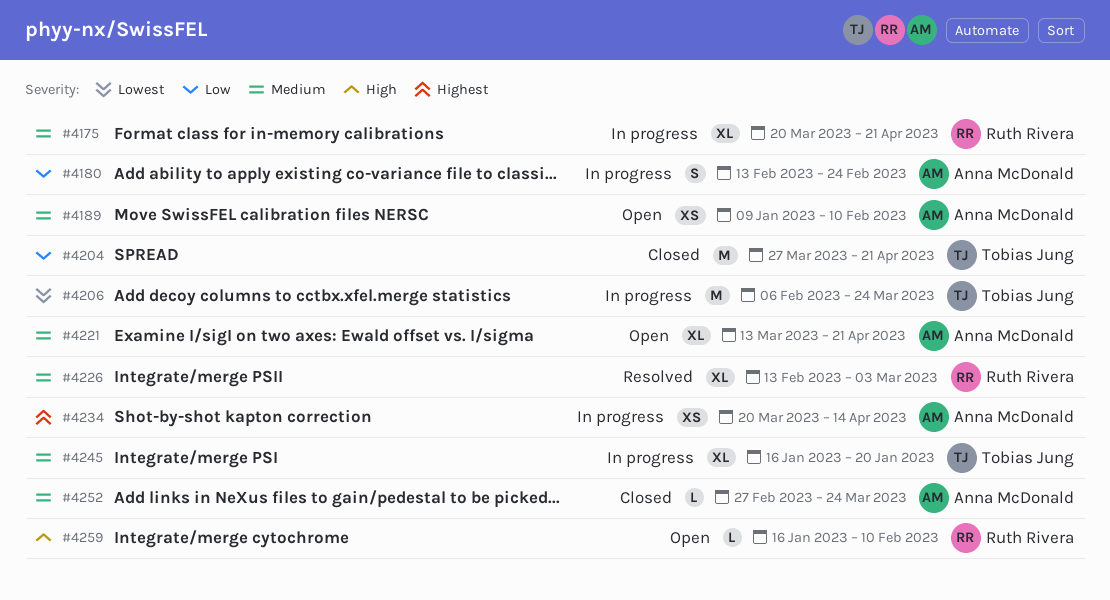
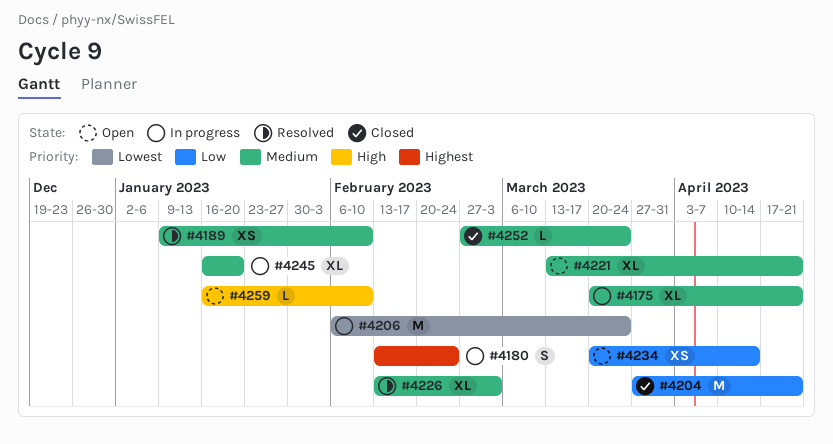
#4180, priority: Low -> Highest
#4189, status: Open -> Resolved
#4234, status: In progress -> Open
#4234, priority: Highest -> Low

